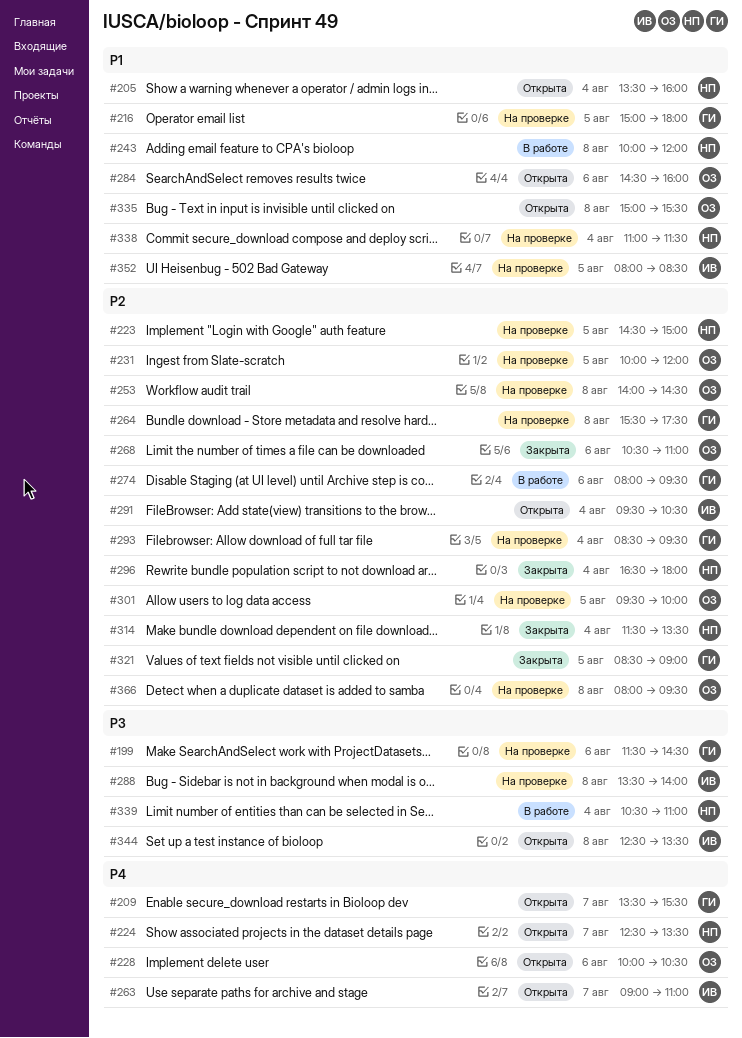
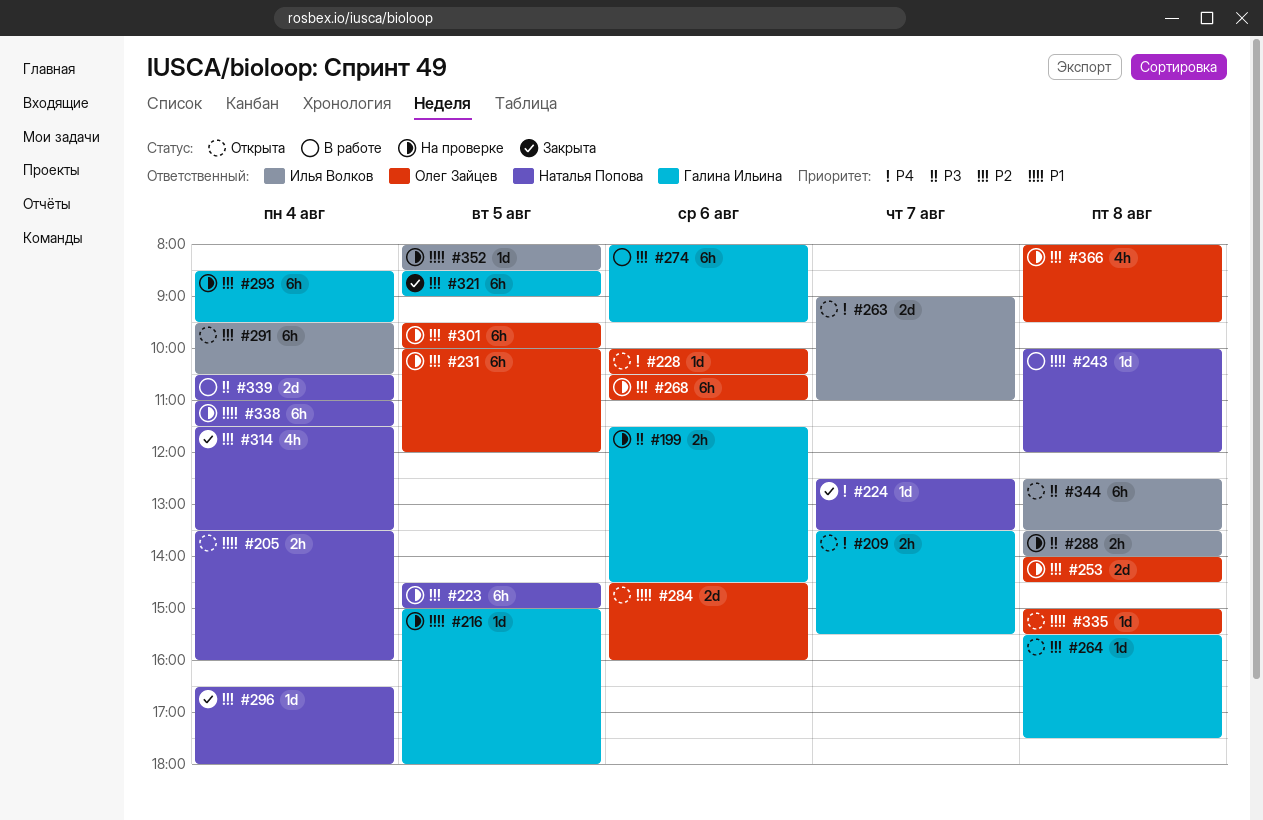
#224, status: Открыта -> Закрыта
#264, status: На проверке -> Открыта
#268, status: Закрыта -> На проверке

